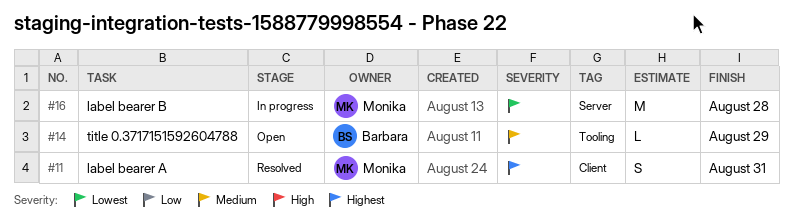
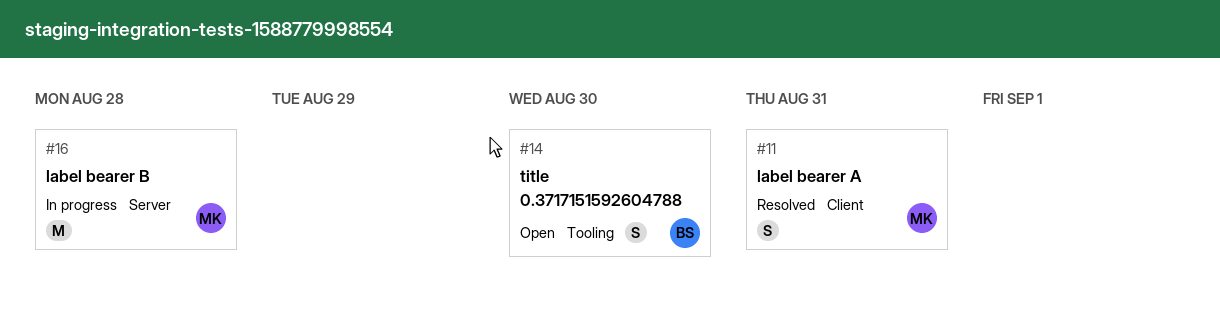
#14, estimate: L -> S
#14, due: Aug 29 -> Aug 30

